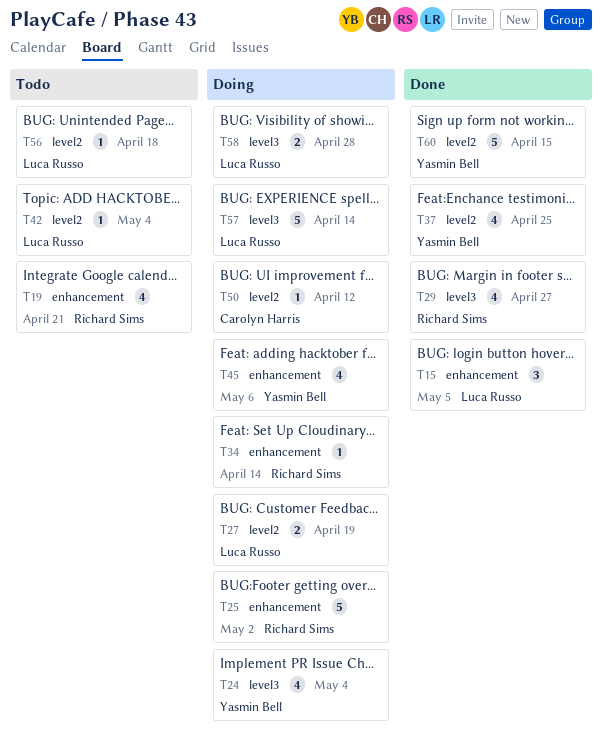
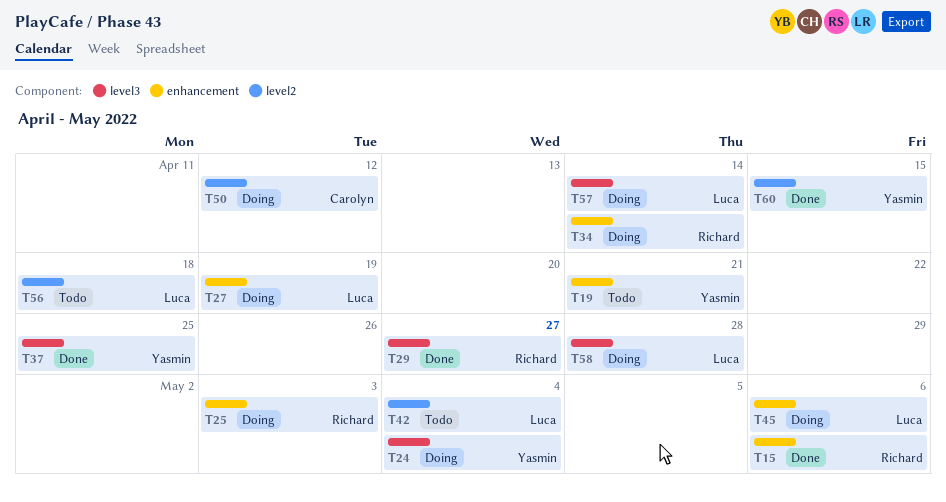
T15, owner: Luca Russo -> Richard Sims
T15, due: May 5 -> May 6
T19, owner: Richard Sims -> Yasmin Bell
T25, due: May 2 -> May 3
T27, label: level2 -> enhancement
T37, label: level2 -> level3
T45, owner: Yasmin Bell -> Luca Russo

